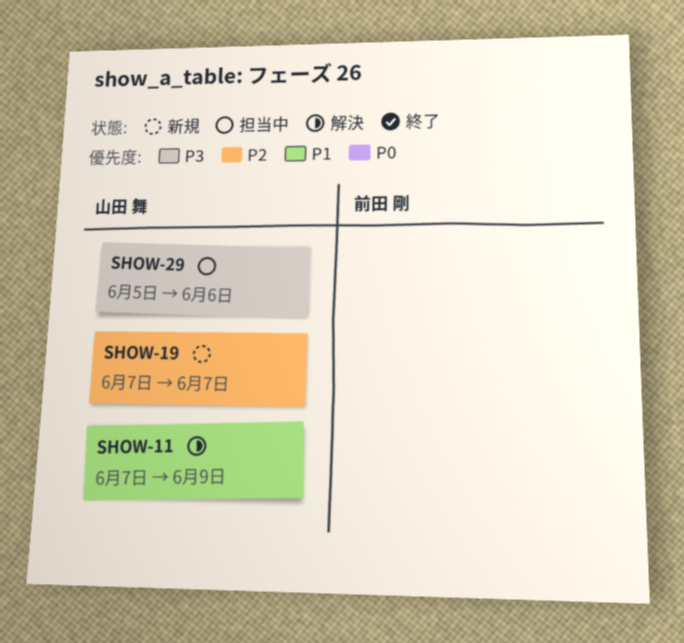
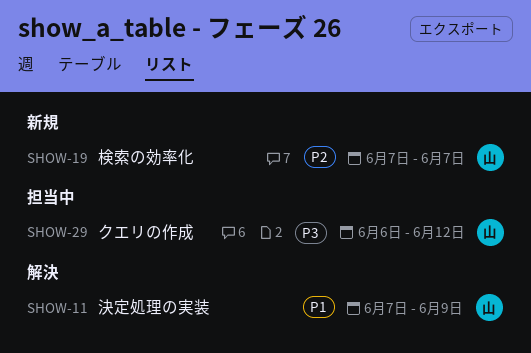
SHOW-29, start: Jun 5 -> Jun 6
SHOW-29, due: Jun 6 -> Jun 12

